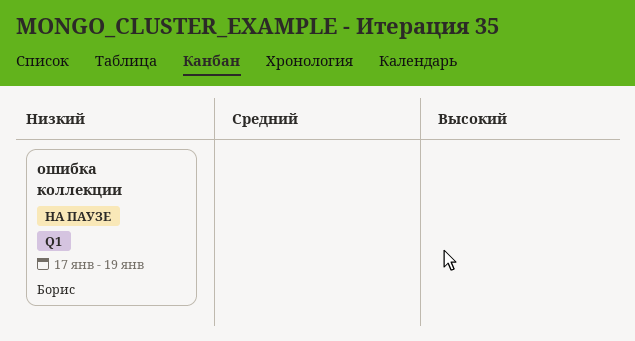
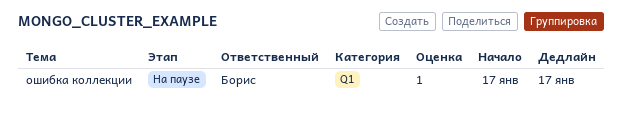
ошибка коллекции, due: Jan 19 -> Jan 17

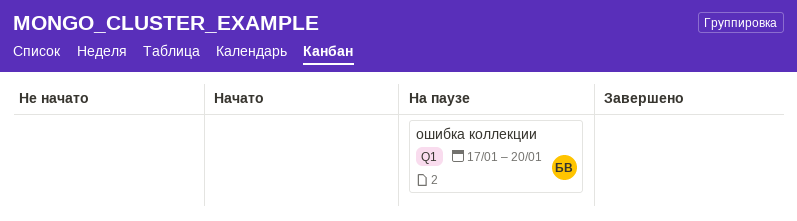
ошибка коллекции, due: Jan 17 -> Jan 20

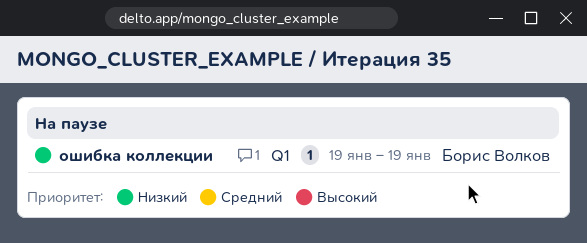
ошибка коллекции, start: Jan 17 -> Jan 19
ошибка коллекции, due: Jan 20 -> Jan 19

